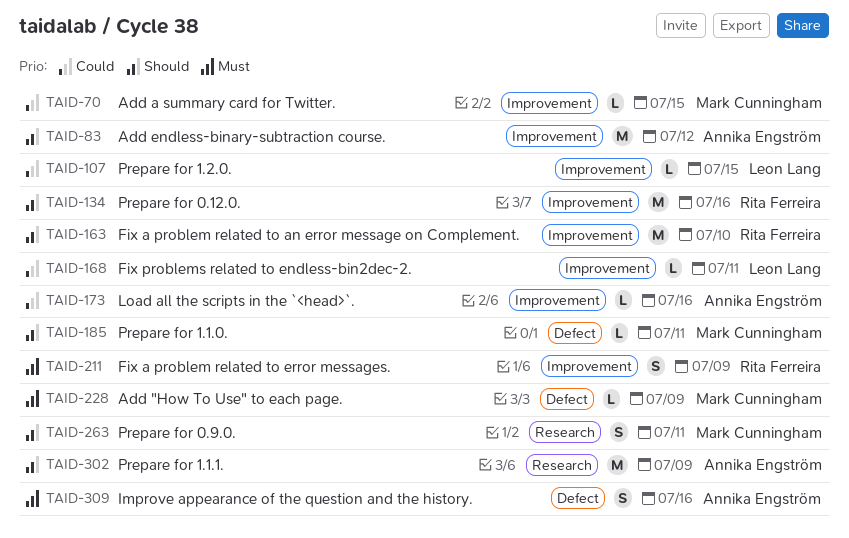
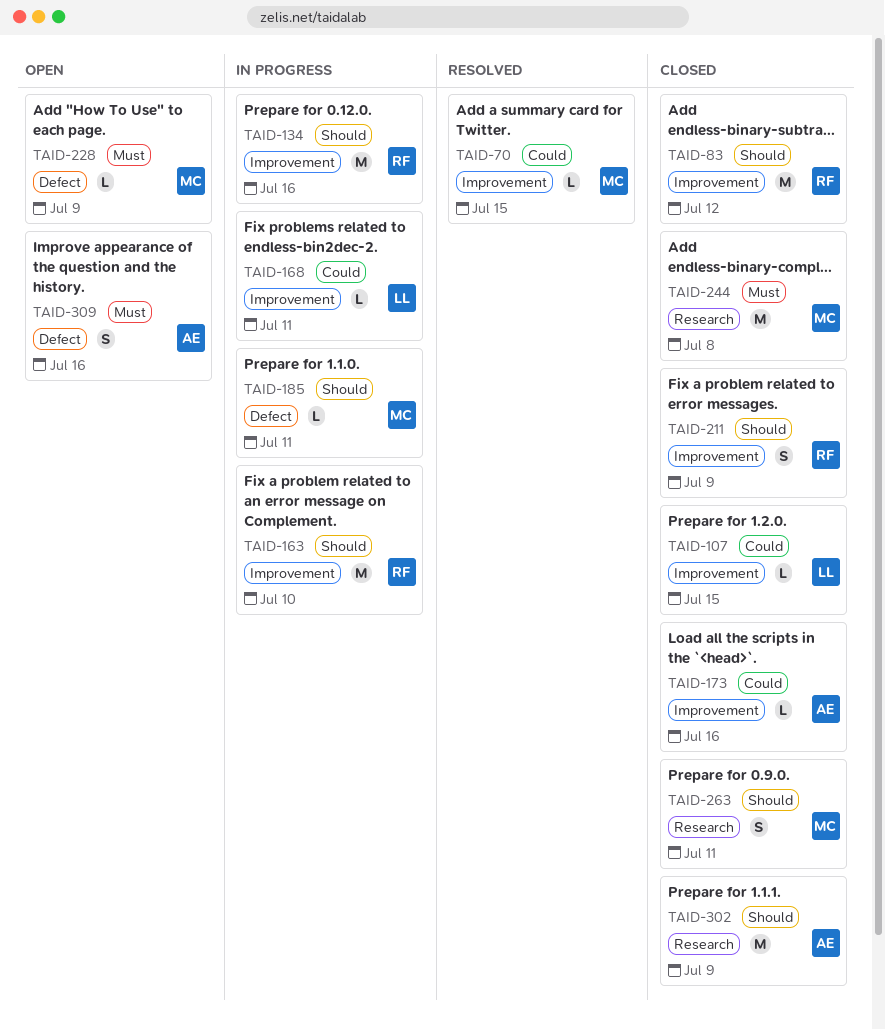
TAID-83, owner: Annika Engström -> Rita Ferreira
TAID-211, priority: Must -> Should
TAID-244: none -> present

